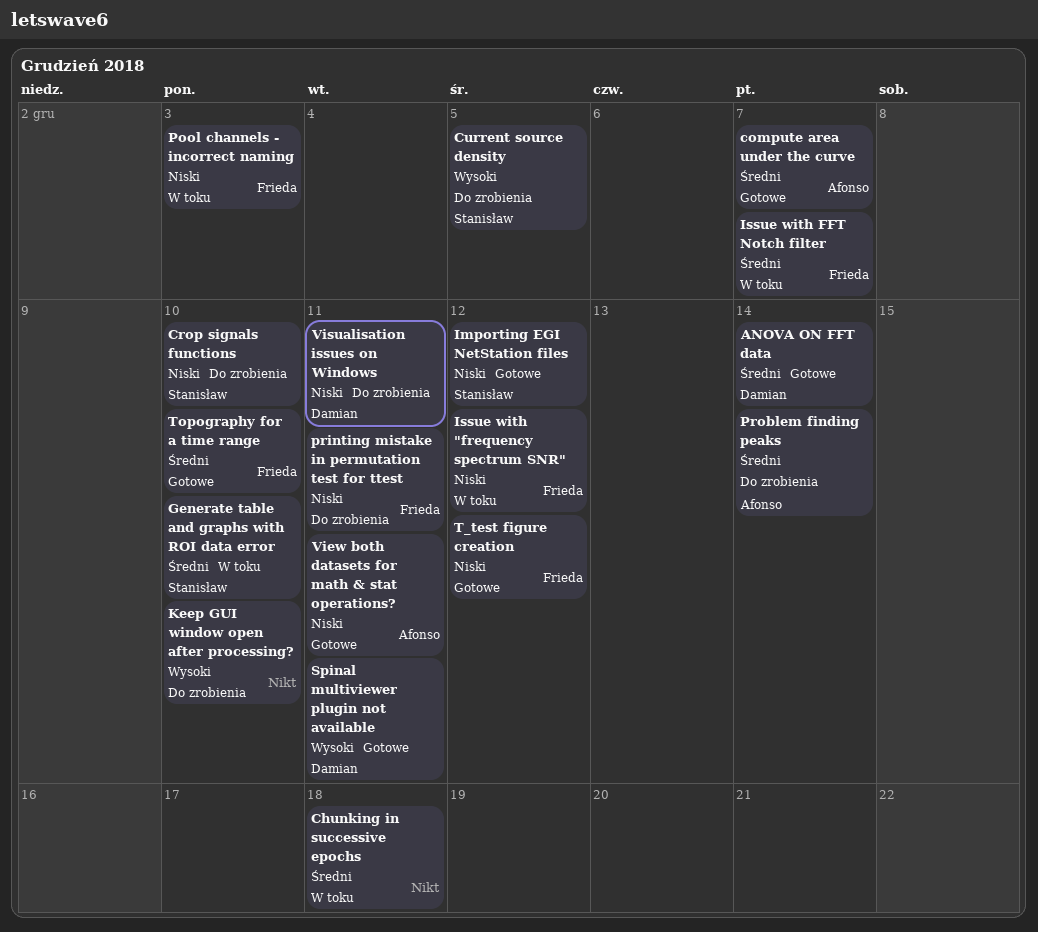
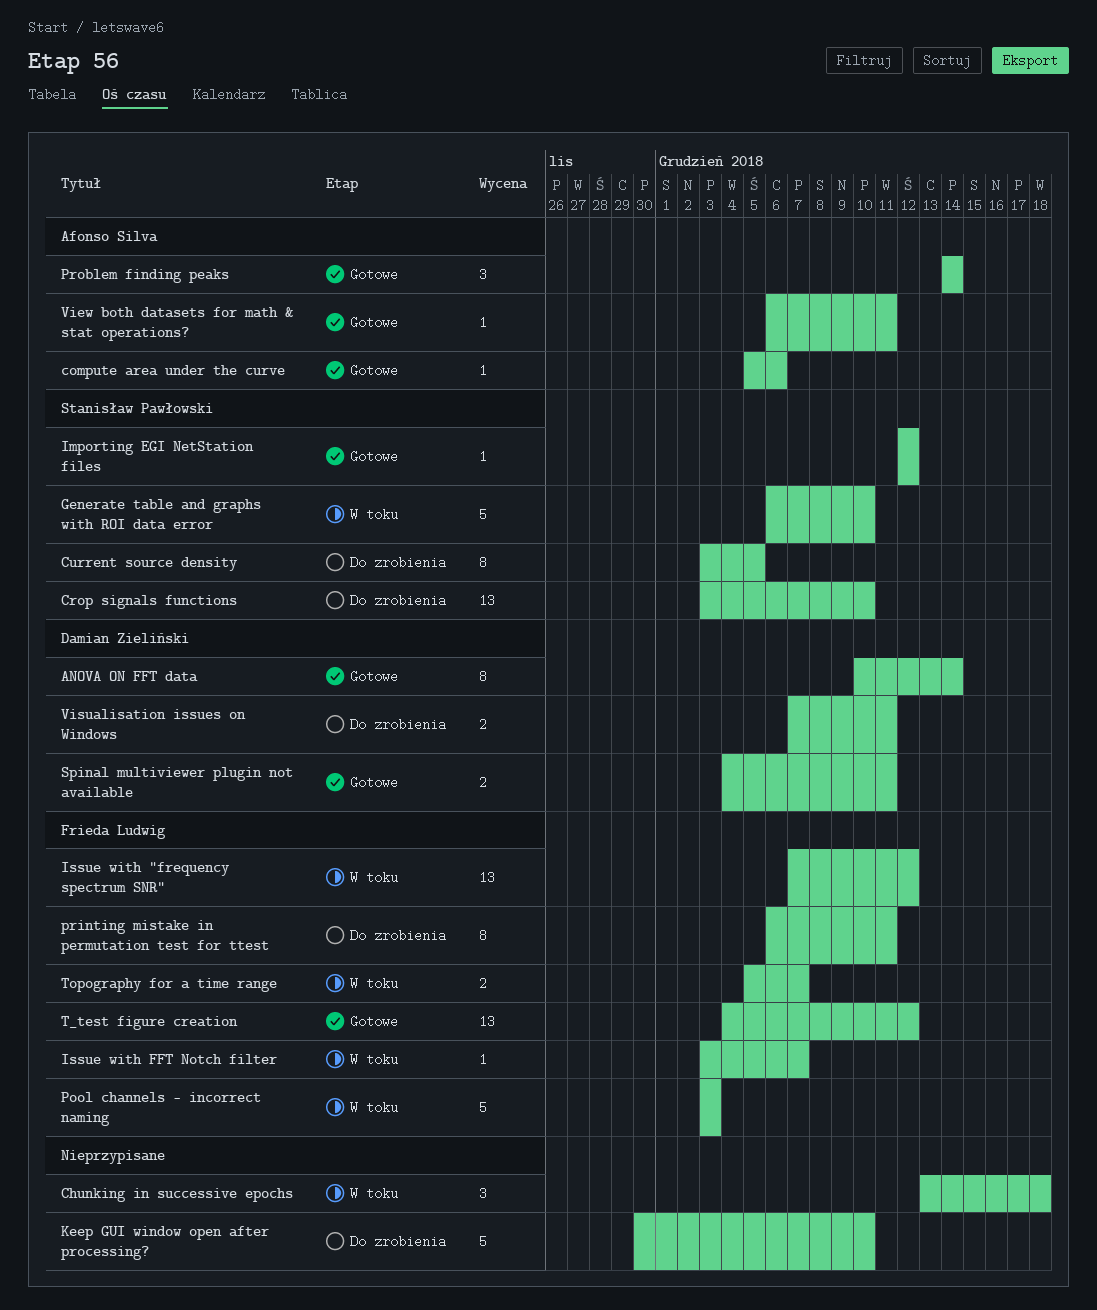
compute area under the curve, due: Dec 7 -> Dec 6
Problem finding peaks, status: Do zrobienia -> Gotowe
Topography for a time range, status: Gotowe -> W toku
Topography for a time range, due: Dec 10 -> Dec 7

